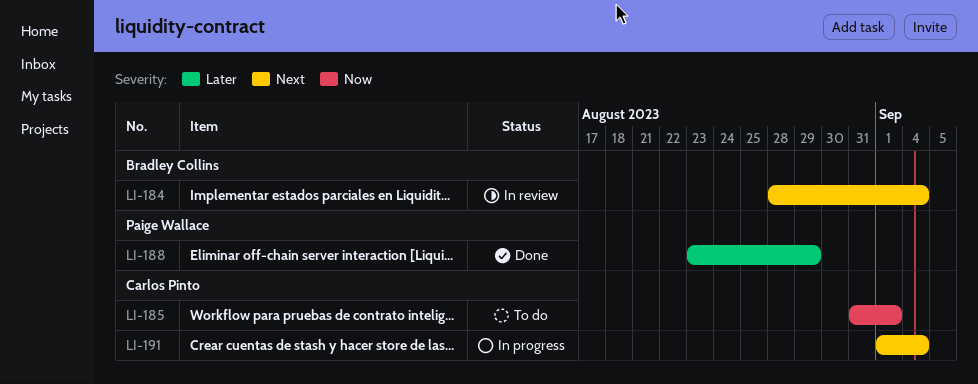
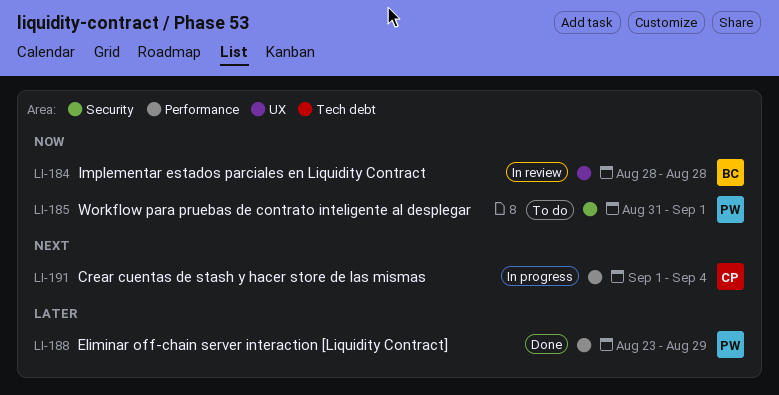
LI-184, priority: Next -> Now
LI-184, due: Sep 4 -> Aug 28
LI-185, owner: Carlos Pinto -> Paige Wallace

